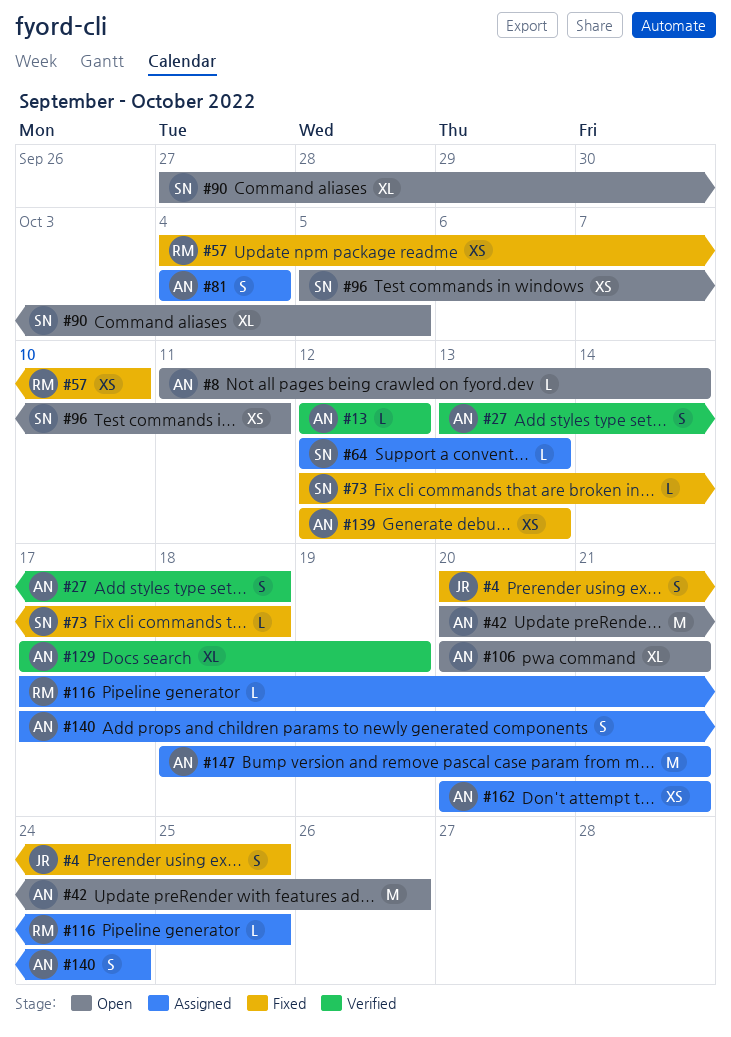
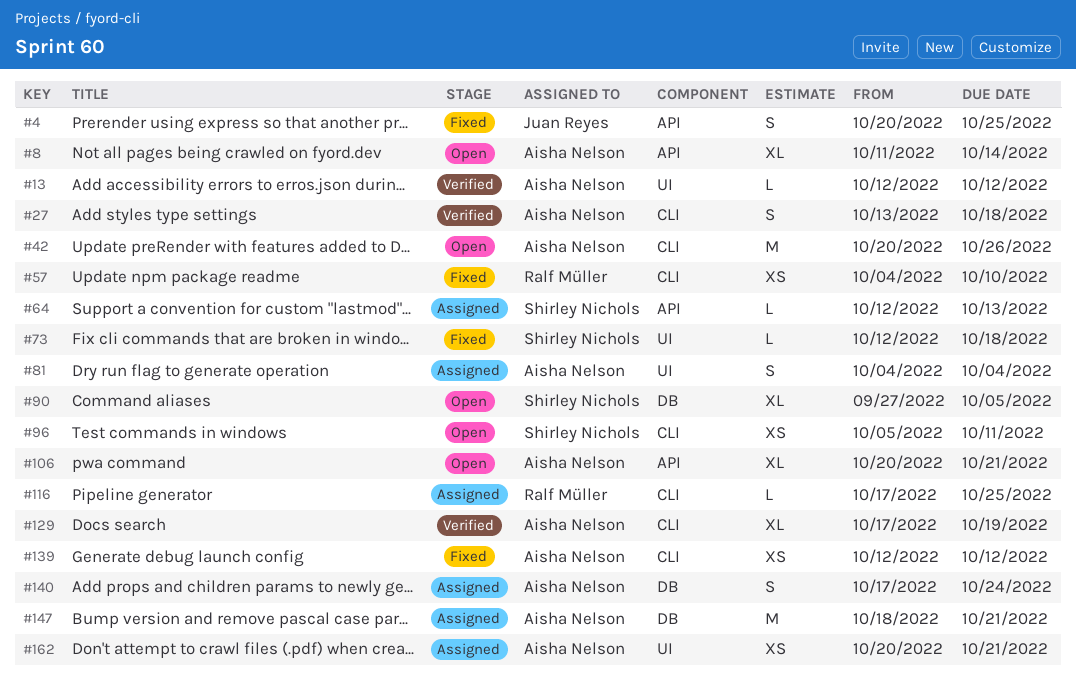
#8, estimate: L -> XL
#139, due: Oct 13 -> Oct 12

